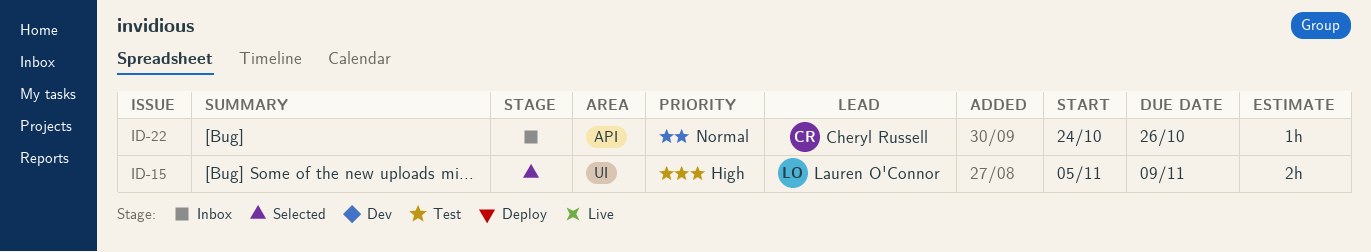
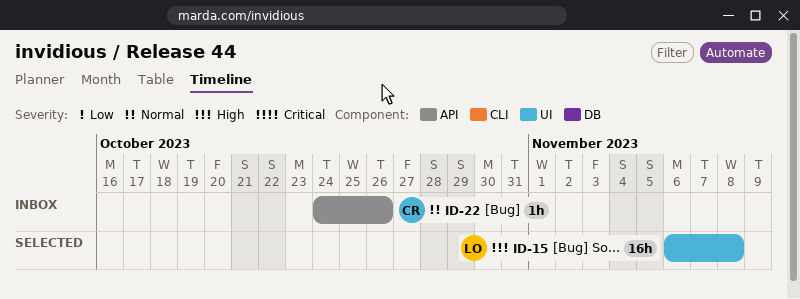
ID-15, estimate: 2h -> 16h
ID-15, start: Nov 5 -> Nov 6
ID-15, due: Nov 9 -> Nov 8

